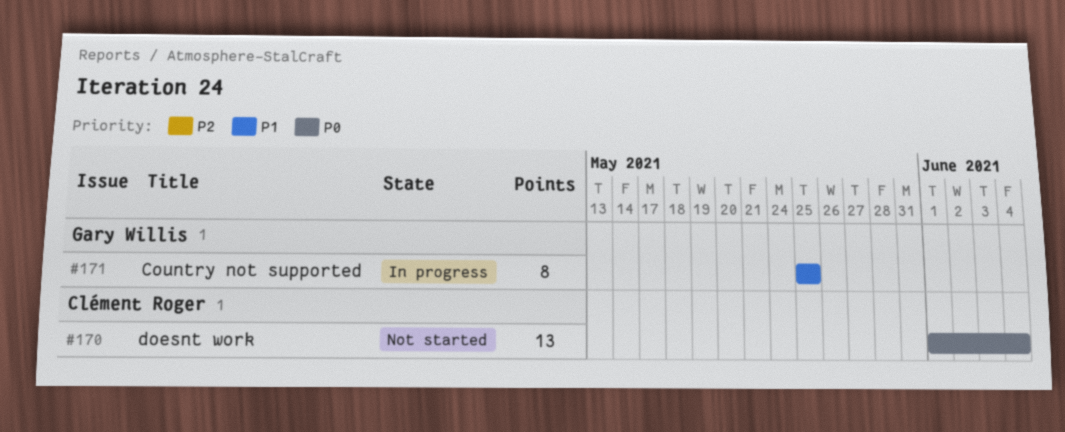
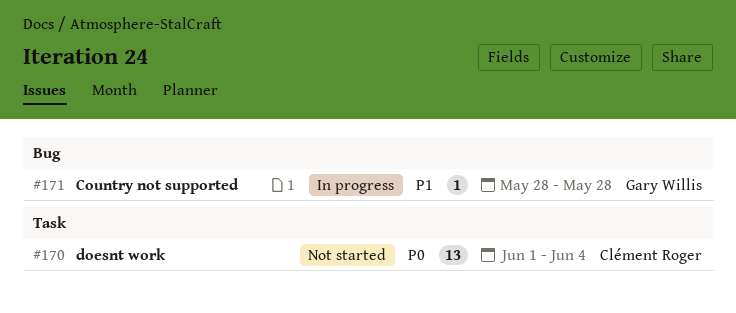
#171, estimate: 8 -> 1
#171, start: May 25 -> May 28
#171, due: May 25 -> May 28

